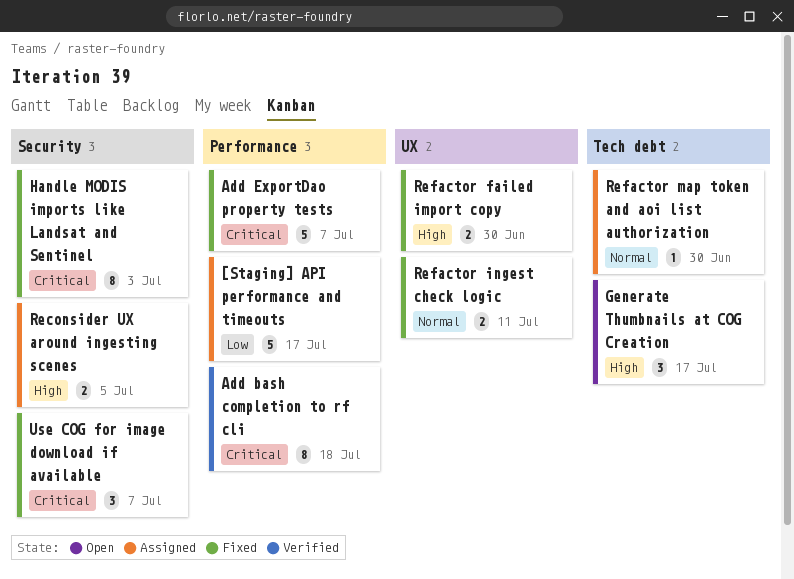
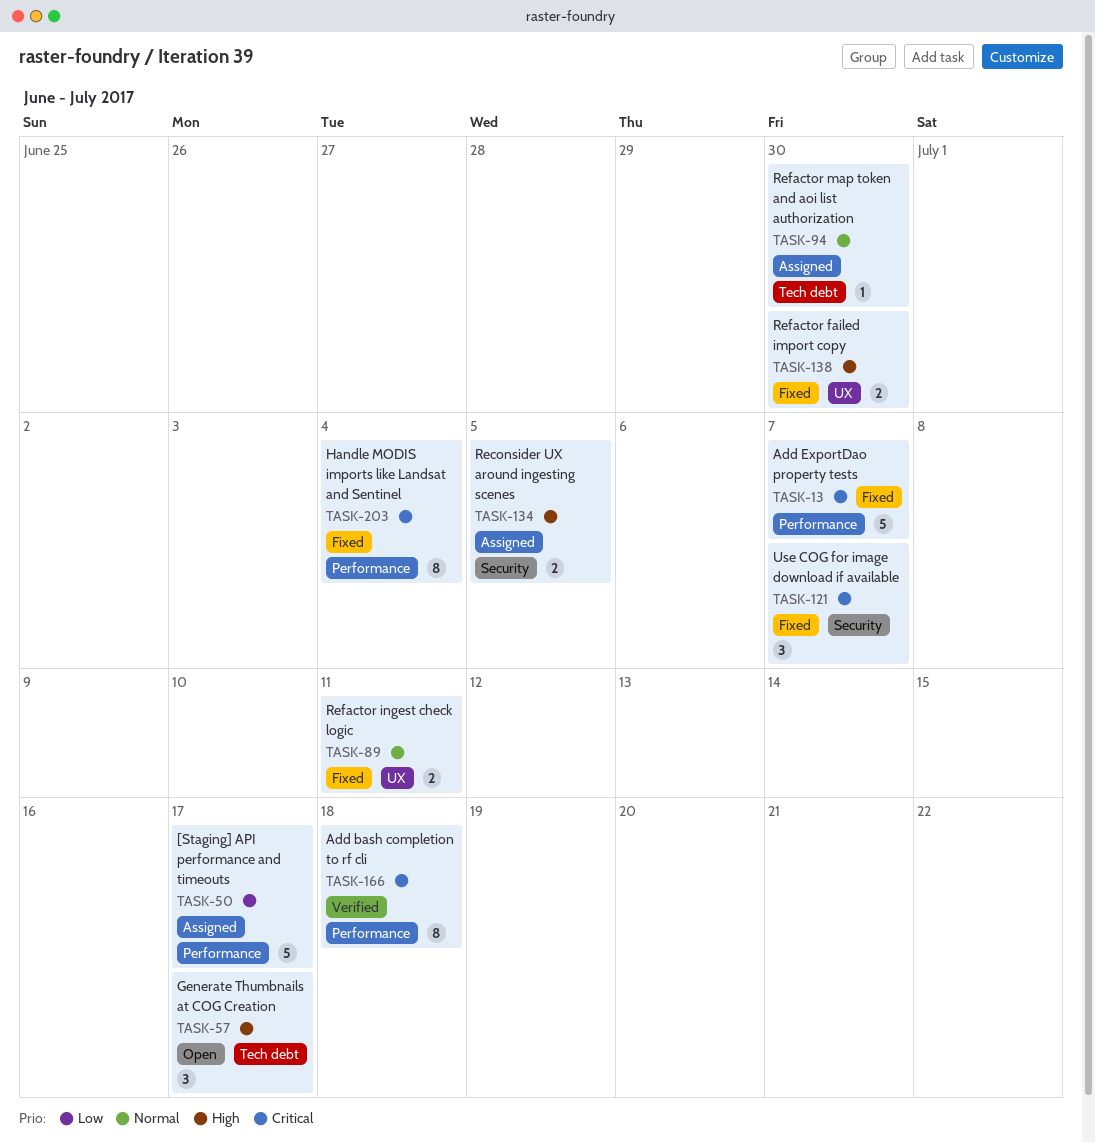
Handle MODIS imports like Landsat and Sentinel, label: Security -> Performance
Handle MODIS imports like Landsat and Sentinel, due: Jul 3 -> Jul 4

